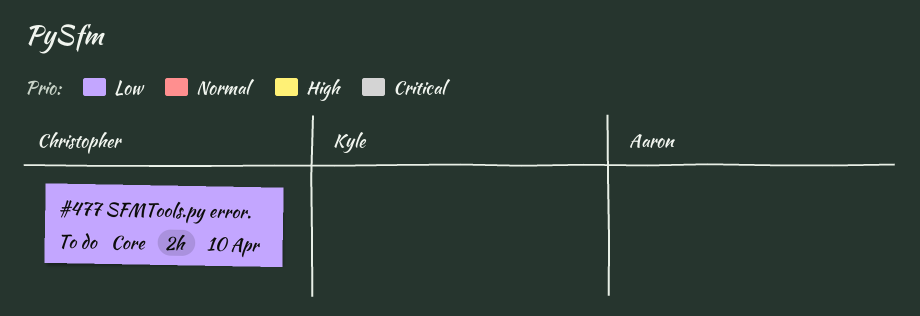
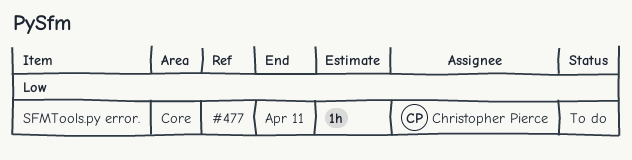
#477, estimate: 2h -> 1h
#477, due: Apr 10 -> Apr 11

